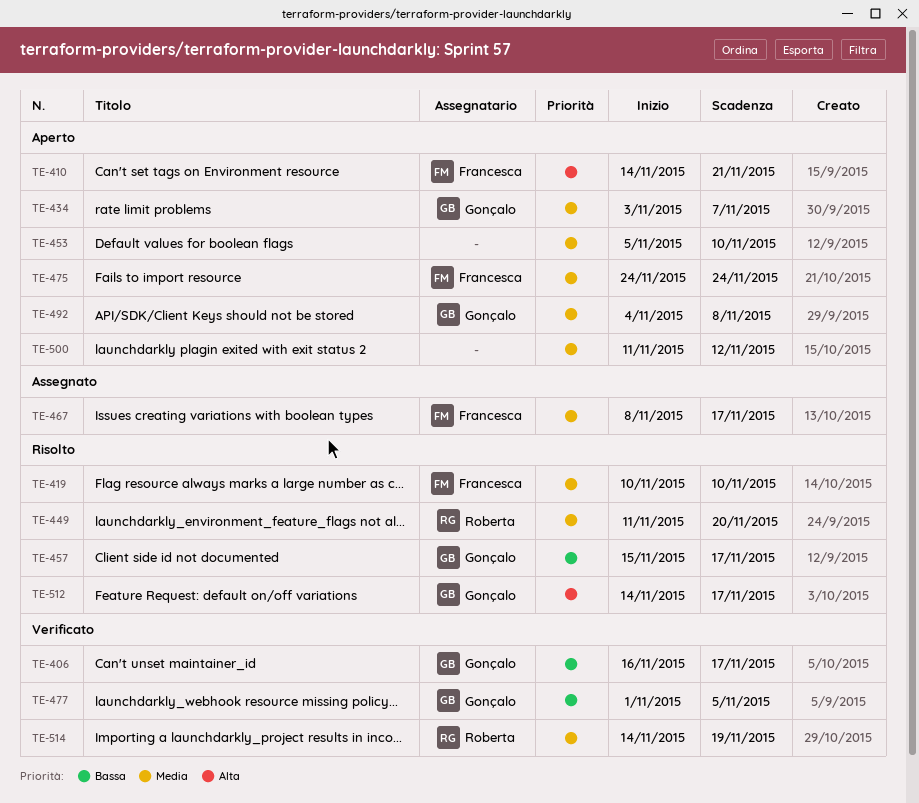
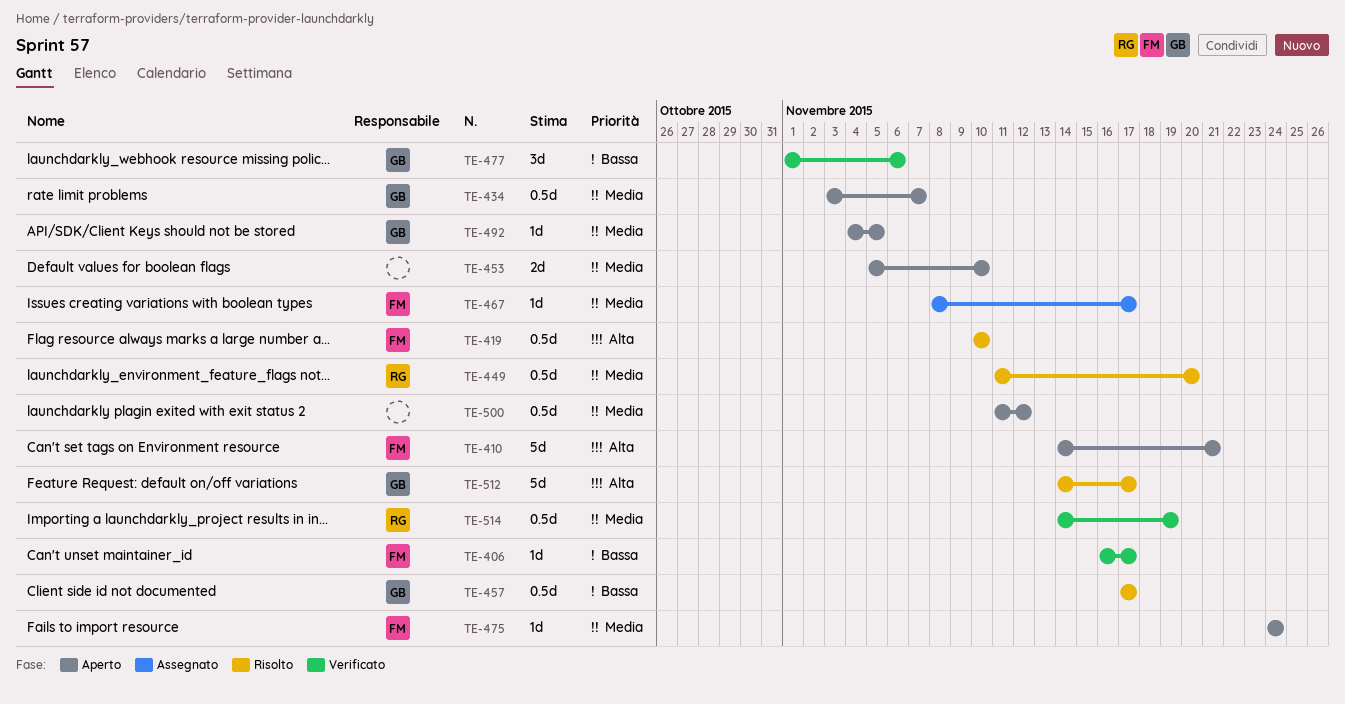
TE-406, owner: Gonçalo -> Francesca
TE-419, priority: Media -> Alta
TE-457, start: Nov 15 -> Nov 17
TE-477, due: Nov 5 -> Nov 6
TE-492, due: Nov 8 -> Nov 5

